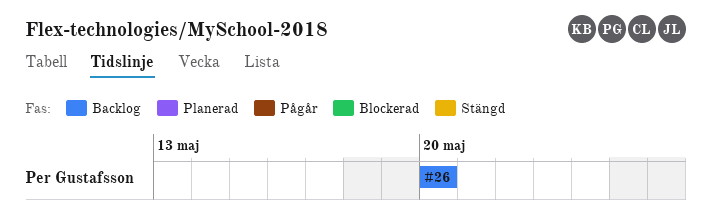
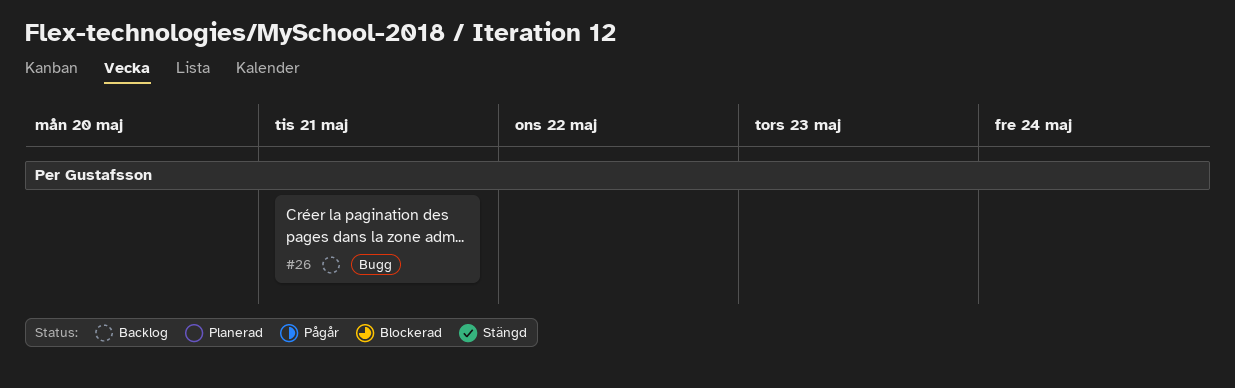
#26, due: May 20 -> May 21

